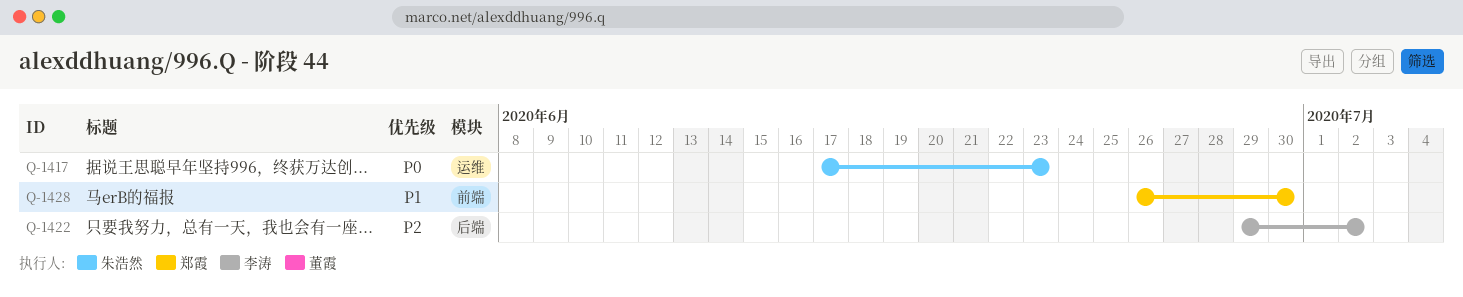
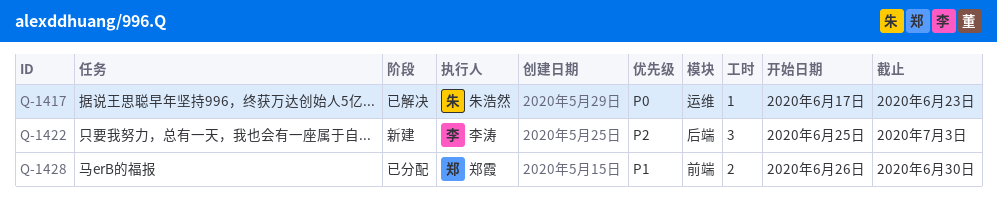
Q-1422, start: Jun 29 -> Jun 25
Q-1422, due: Jul 2 -> Jul 3

